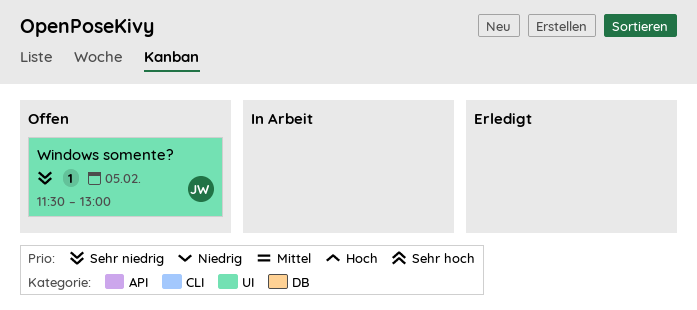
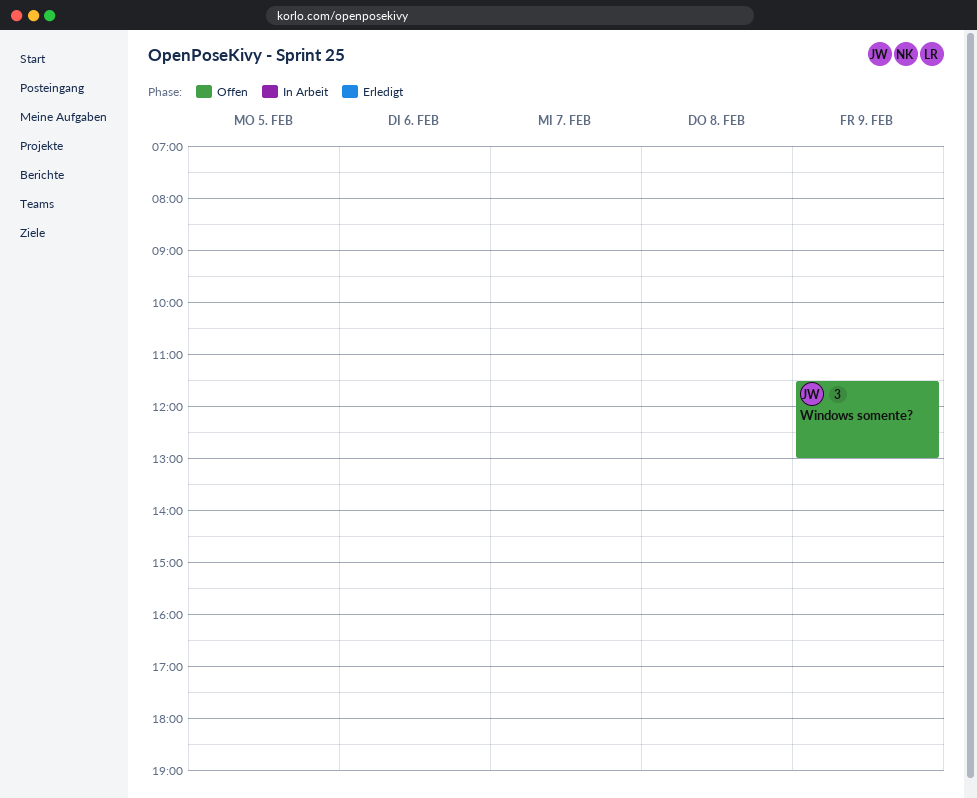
Windows somente?, estimate: 1 -> 3
Windows somente?, day: Feb 5 -> Feb 9

